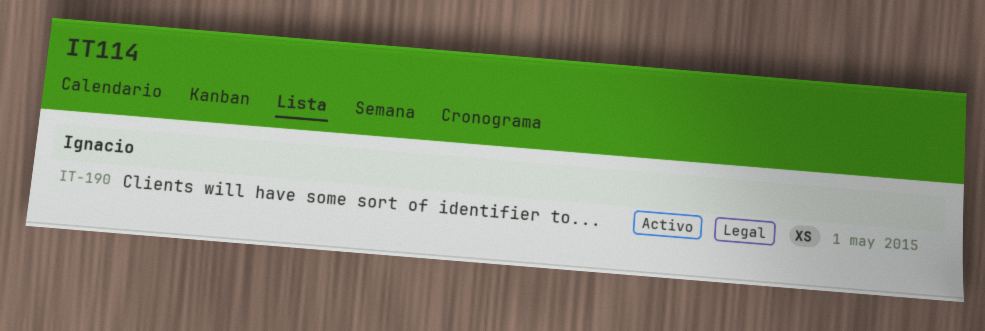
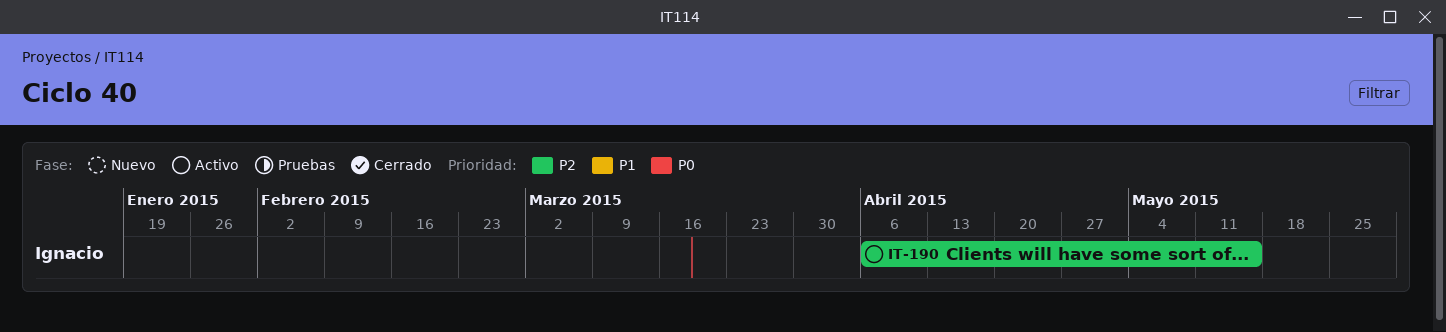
IT-190, due: May 1 -> May 15

